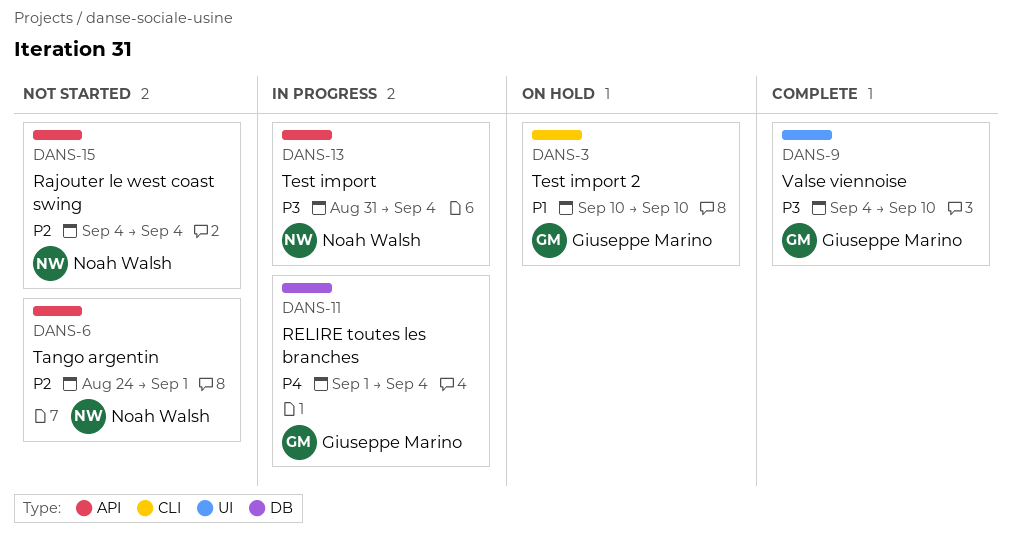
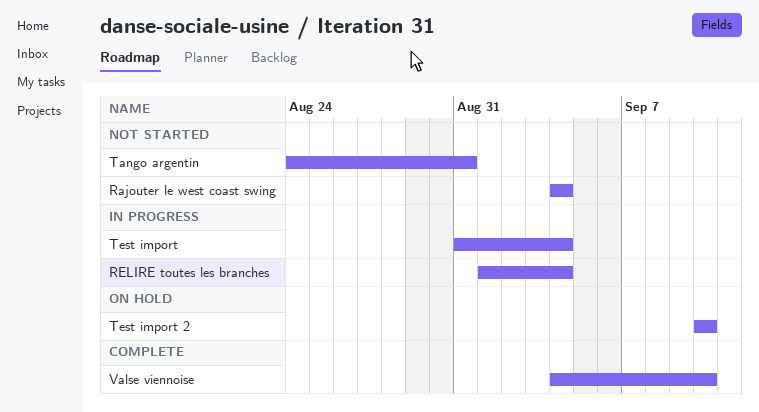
Tango argentin, due: Sep 1 -> Aug 31

